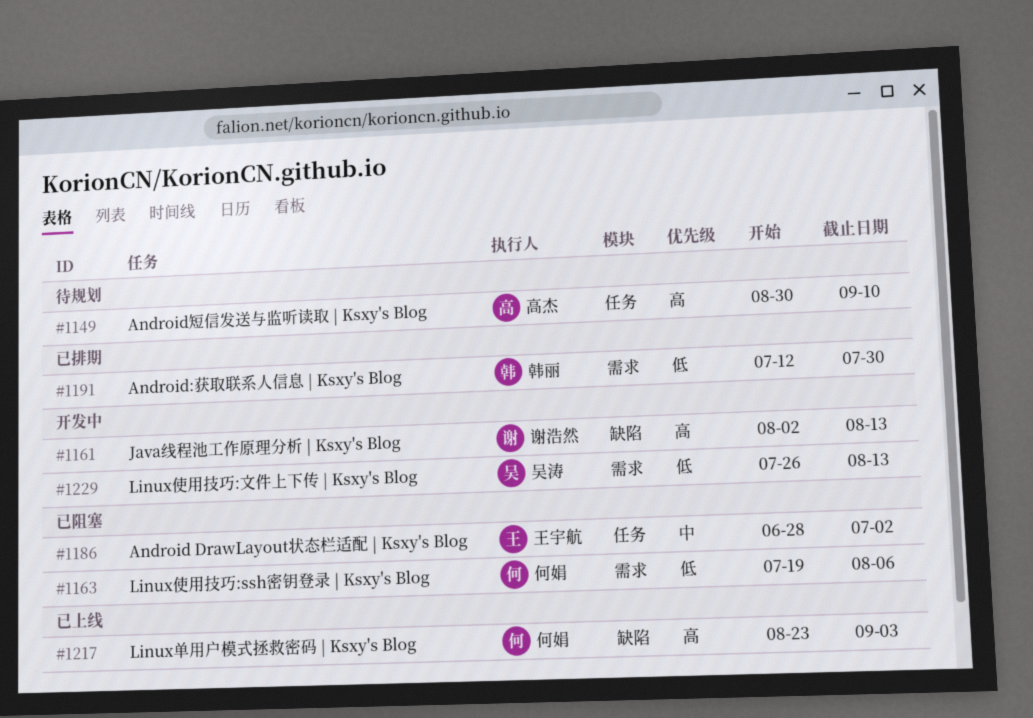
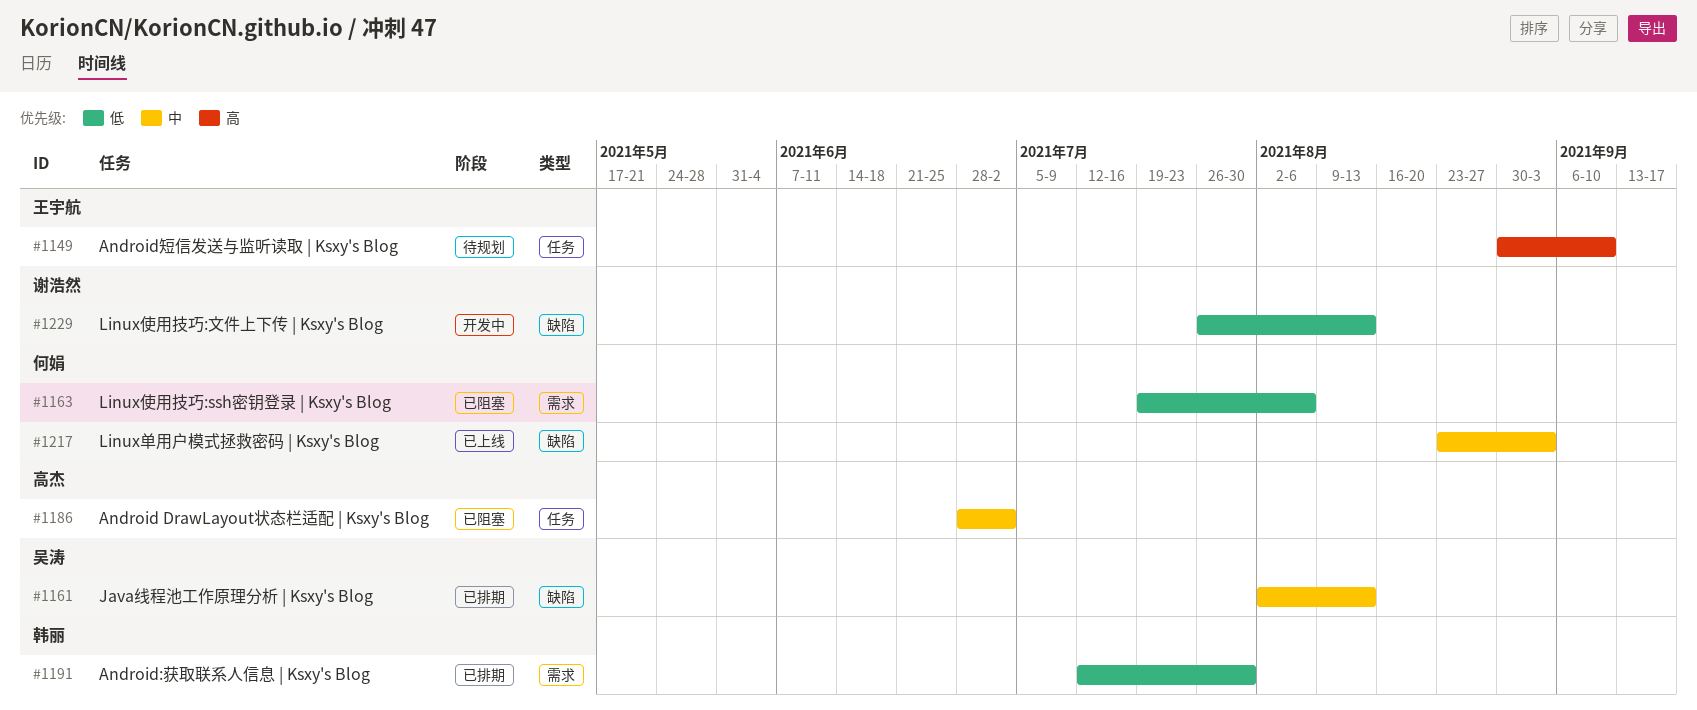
#1149, owner: 高杰 -> 王宇航
#1161, status: 开发中 -> 已排期
#1161, owner: 谢浩然 -> 吴涛
#1161, priority: 高 -> 中
#1186, owner: 王宇航 -> 高杰
#1217, priority: 高 -> 中
#1229, owner: 吴涛 -> 谢浩然
#1229, label: 需求 -> 缺陷

